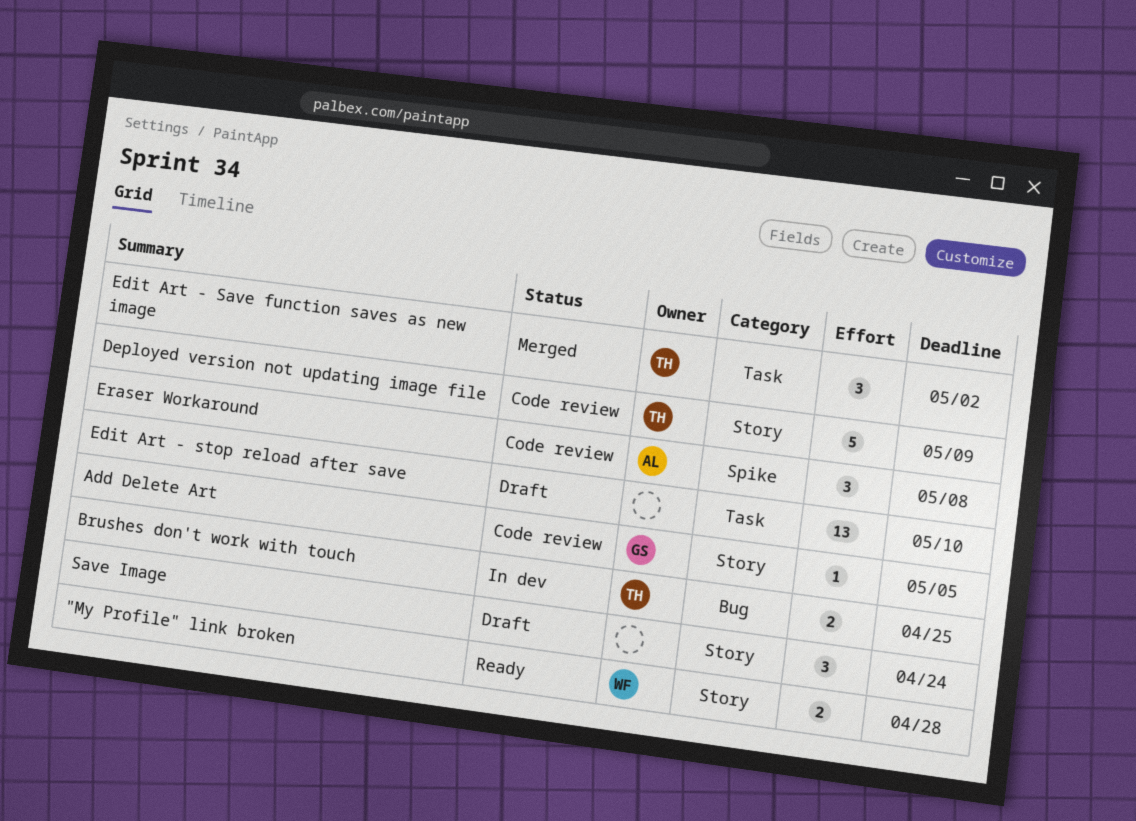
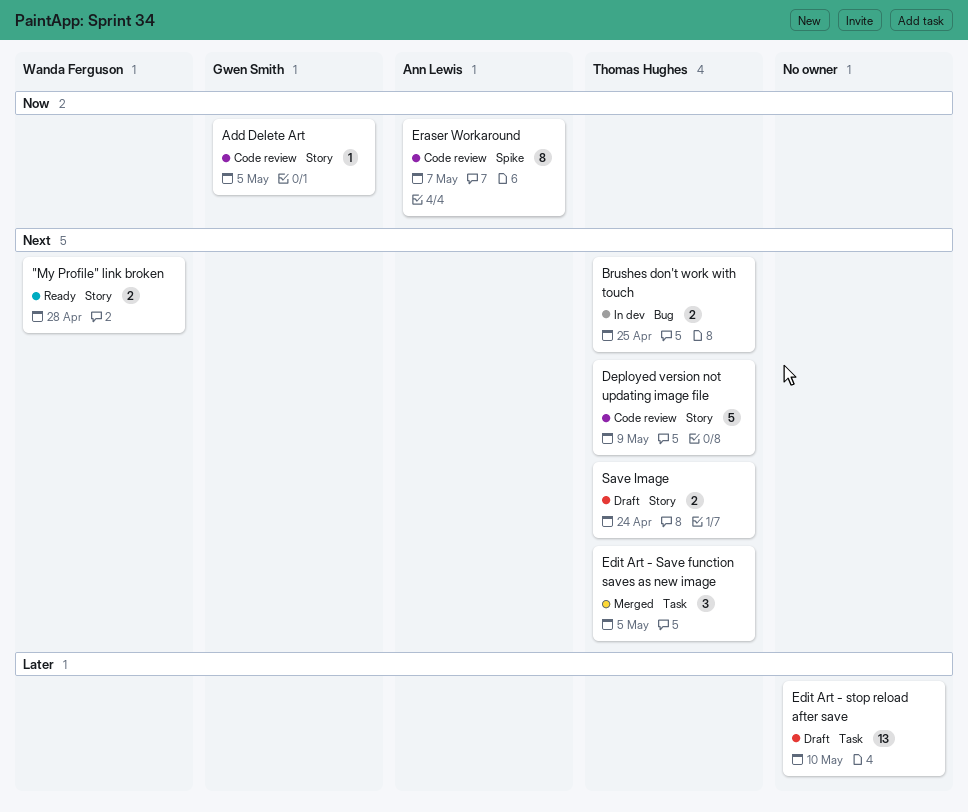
Edit Art - Save function saves as new image, due: May 2 -> May 5
Eraser Workaround, estimate: 3 -> 8
Eraser Workaround, due: May 8 -> May 7
Save Image, owner: none -> Thomas Hughes
Save Image, estimate: 3 -> 2

